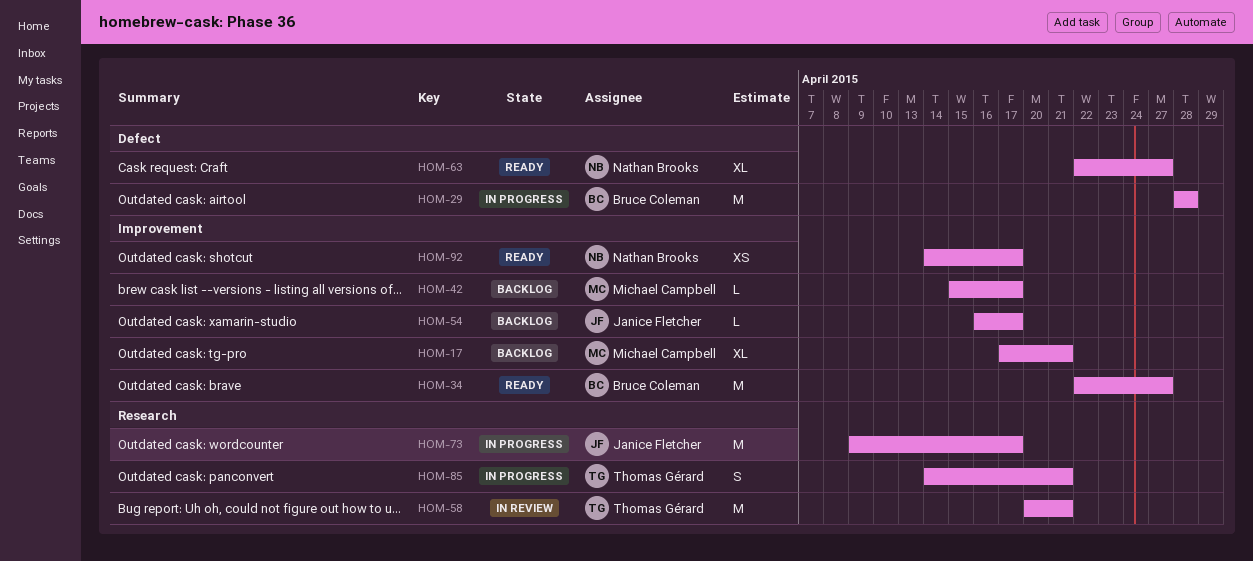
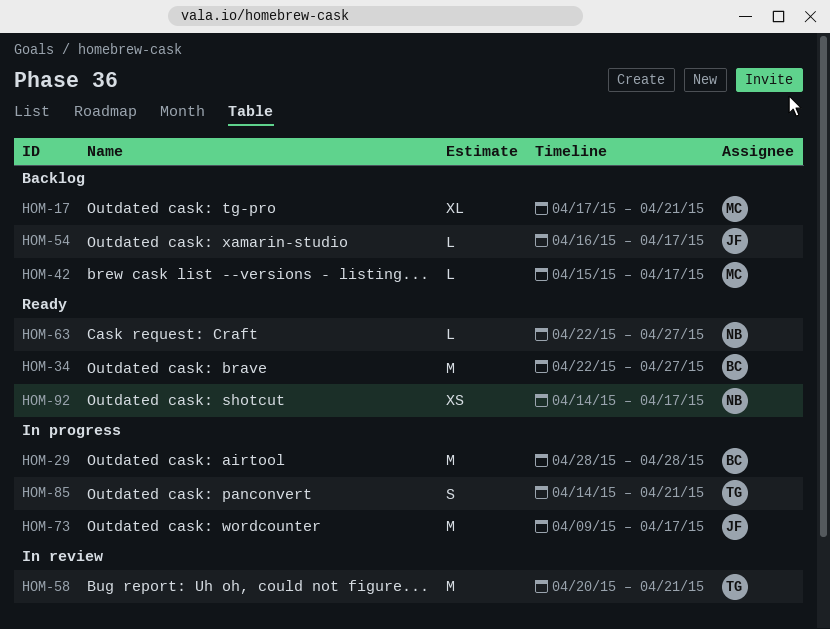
HOM-63, estimate: XL -> L

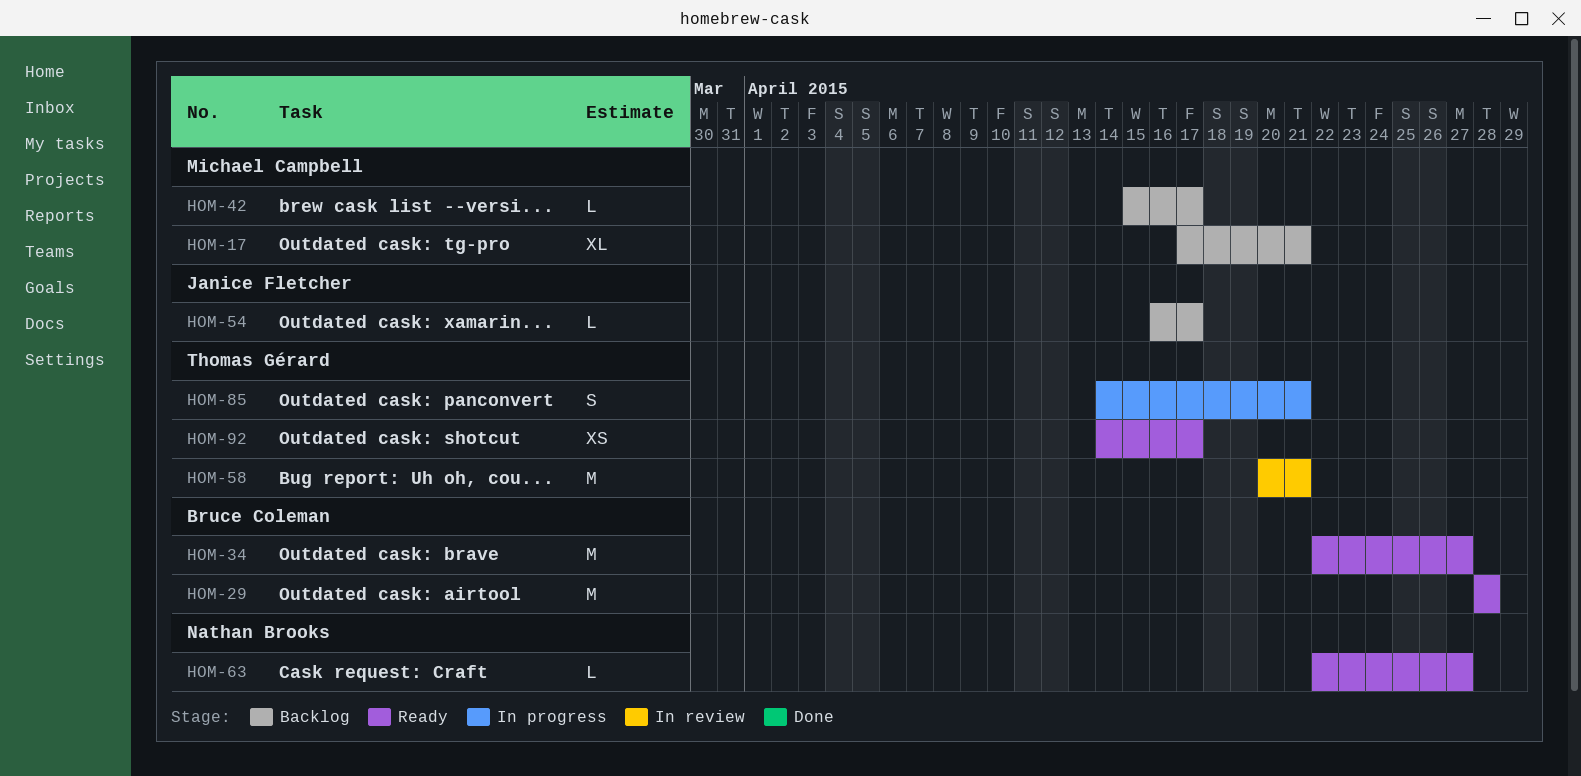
HOM-29, status: In progress -> Ready
HOM-73: present -> none
HOM-92, owner: Nathan Brooks -> Thomas Gérard

